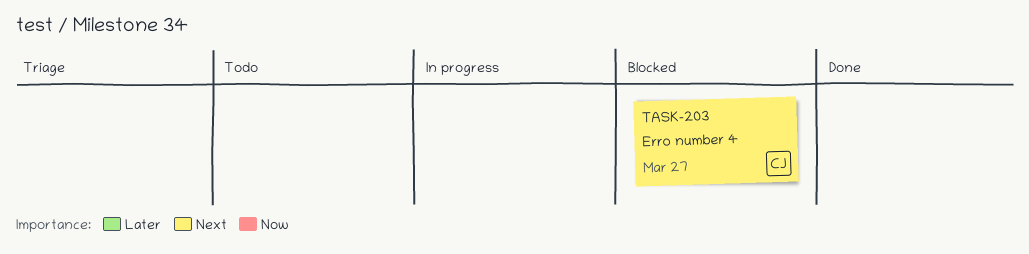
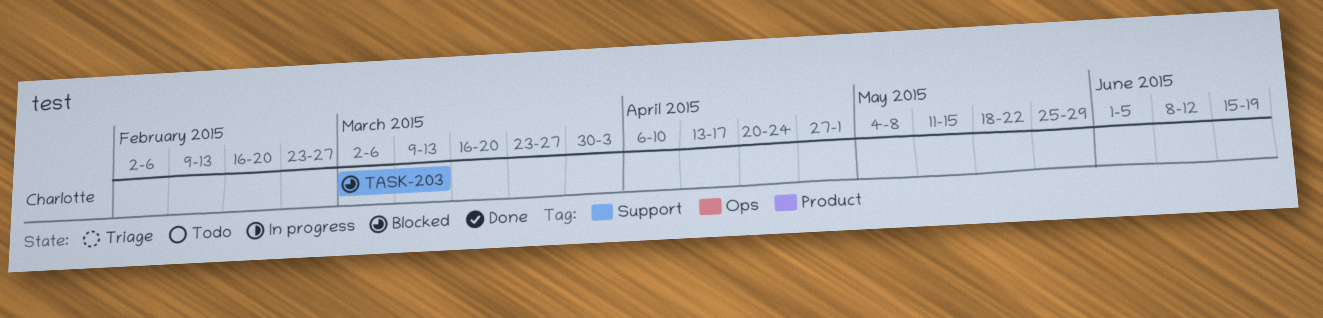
TASK-203, due: Mar 27 -> Mar 13

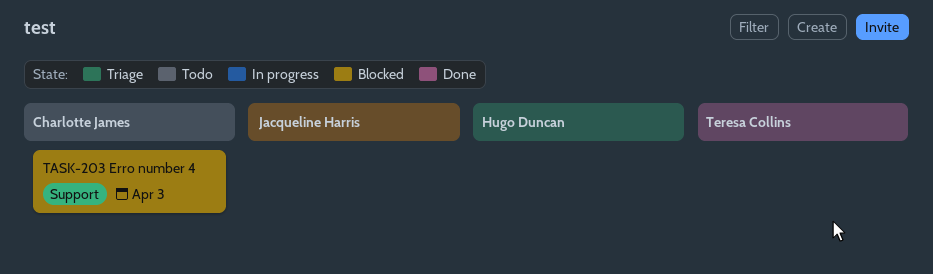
TASK-203, due: Mar 13 -> Apr 3

